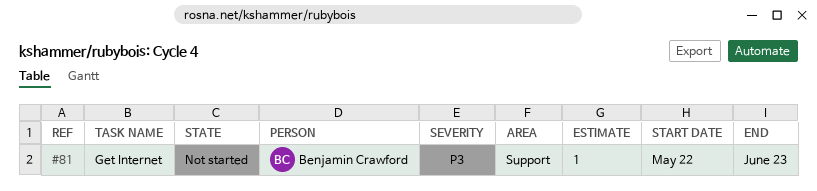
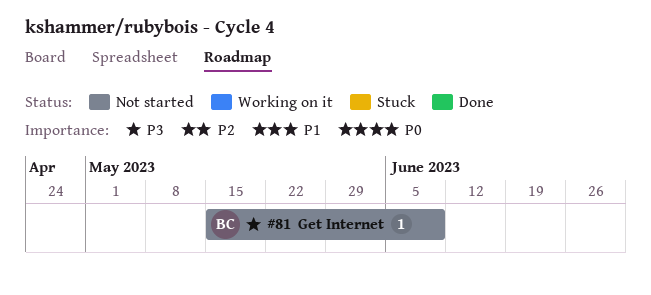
#81, start: May 22 -> May 15
#81, due: Jun 23 -> Jun 9

